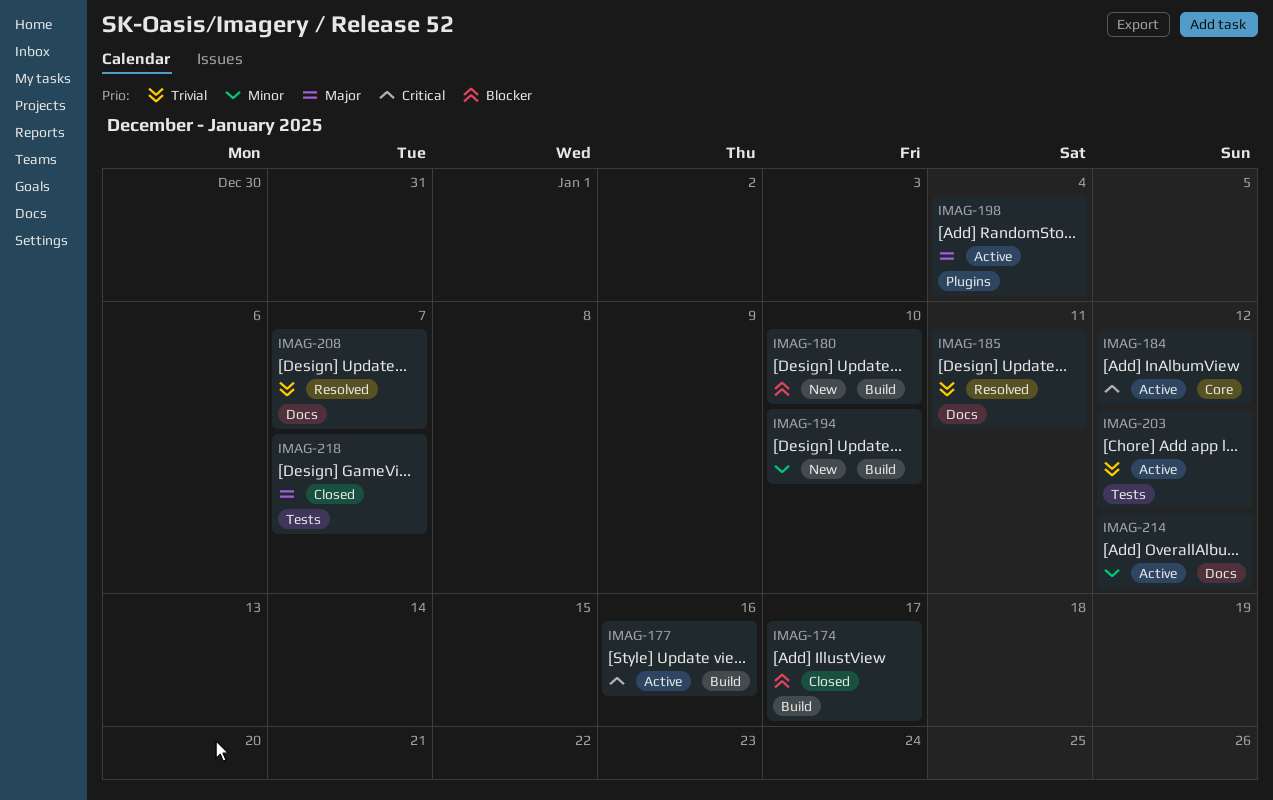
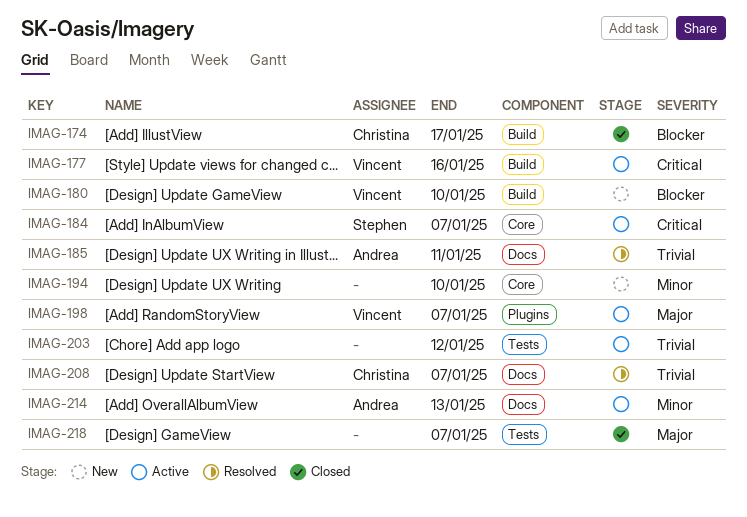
IMAG-184, due: Jan 12 -> Jan 7
IMAG-194, label: Build -> Core
IMAG-198, due: Jan 4 -> Jan 7
IMAG-214, due: Jan 12 -> Jan 13

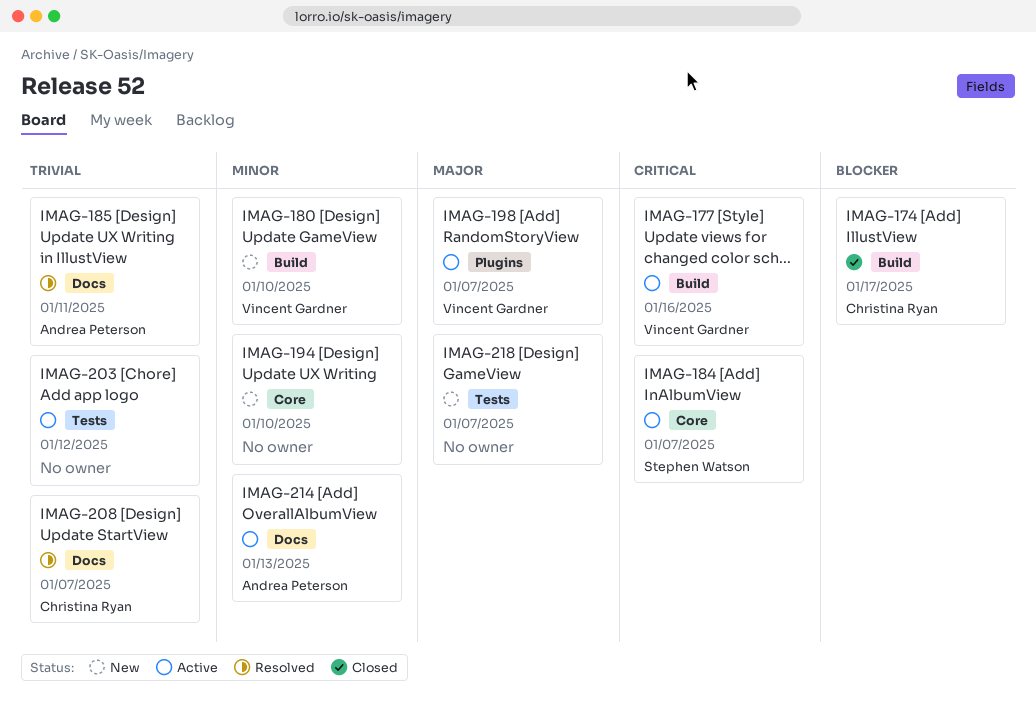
IMAG-180, priority: Blocker -> Minor
IMAG-218, status: Closed -> New

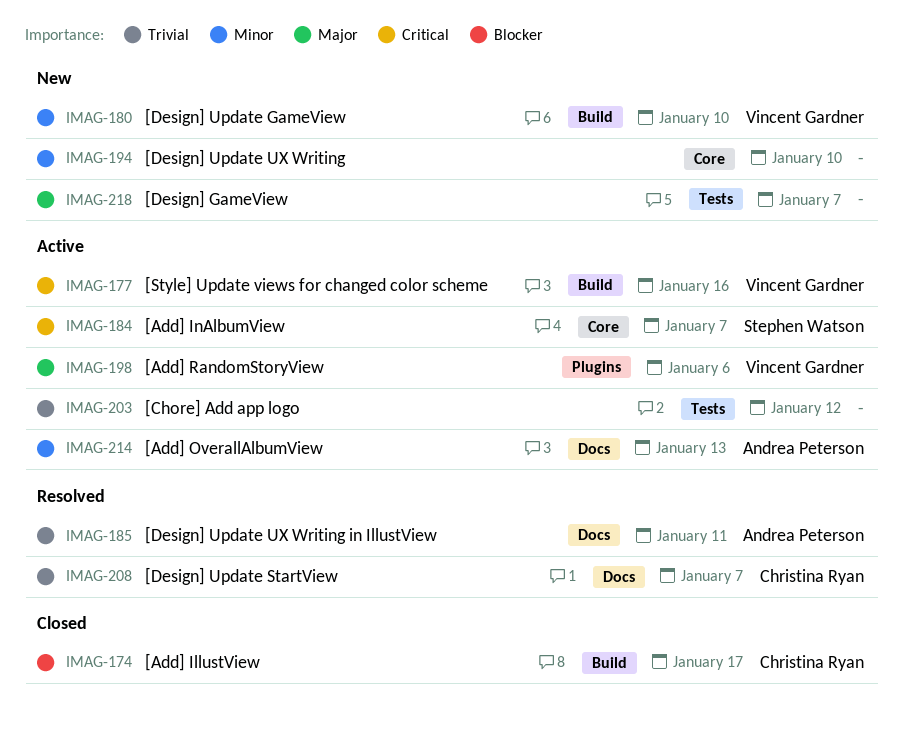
IMAG-198, due: Jan 7 -> Jan 6

